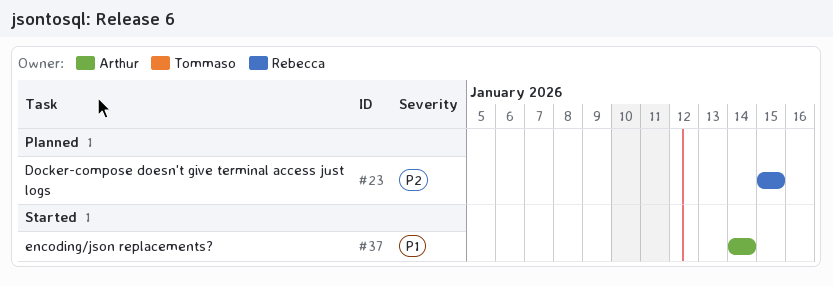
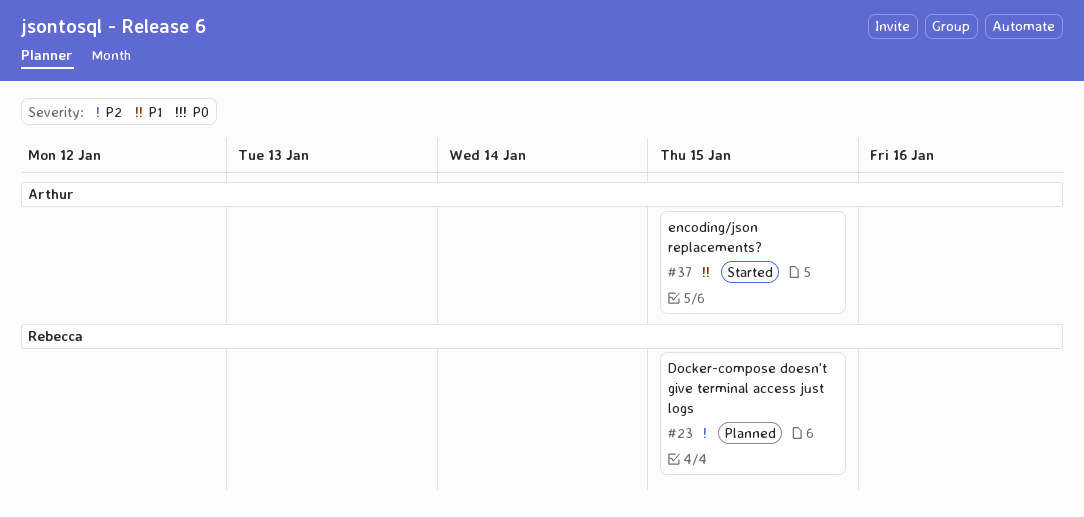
#37, due: Jan 14 -> Jan 15

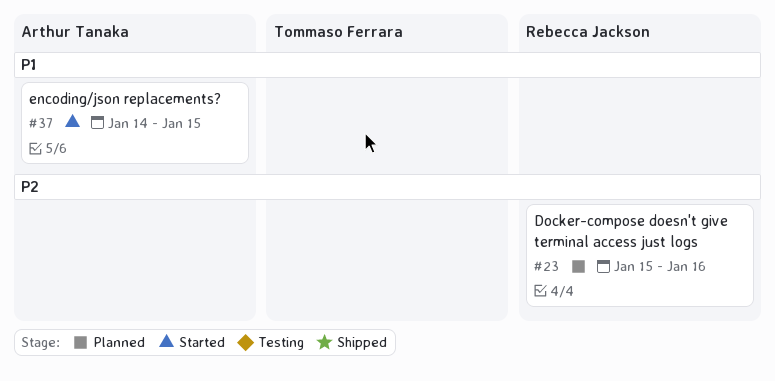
#23, due: Jan 15 -> Jan 16

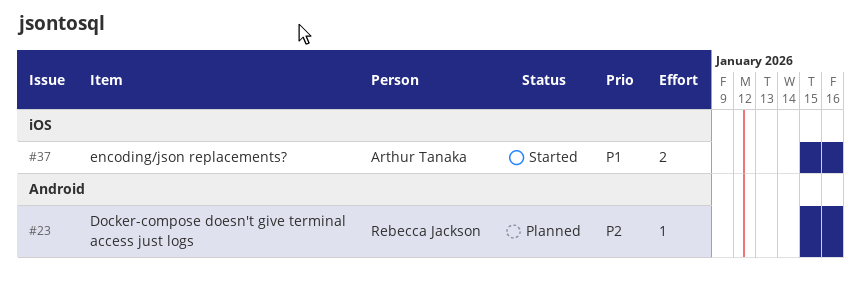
#37, start: Jan 14 -> Jan 15
#37, due: Jan 15 -> Jan 16

